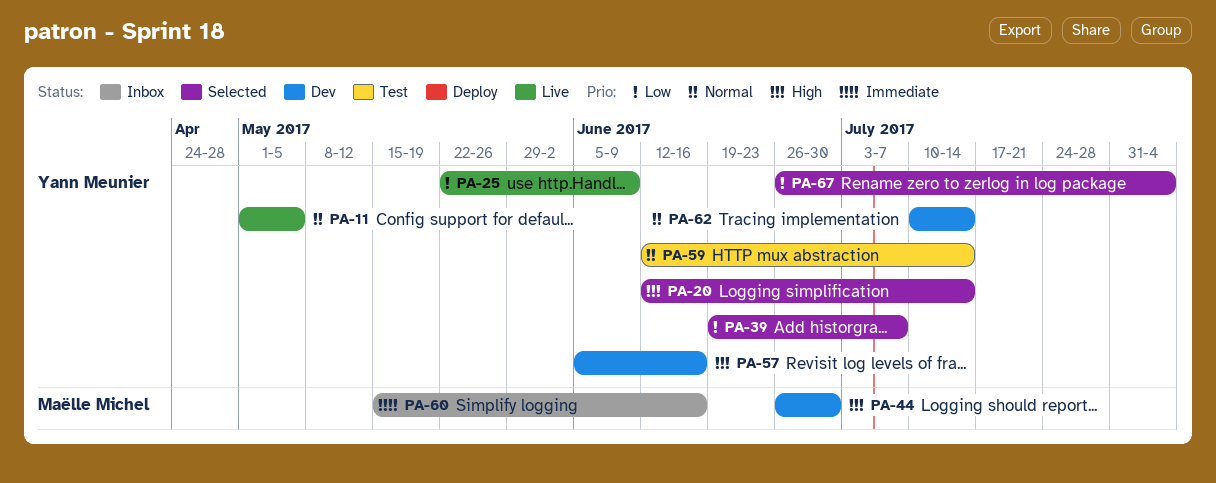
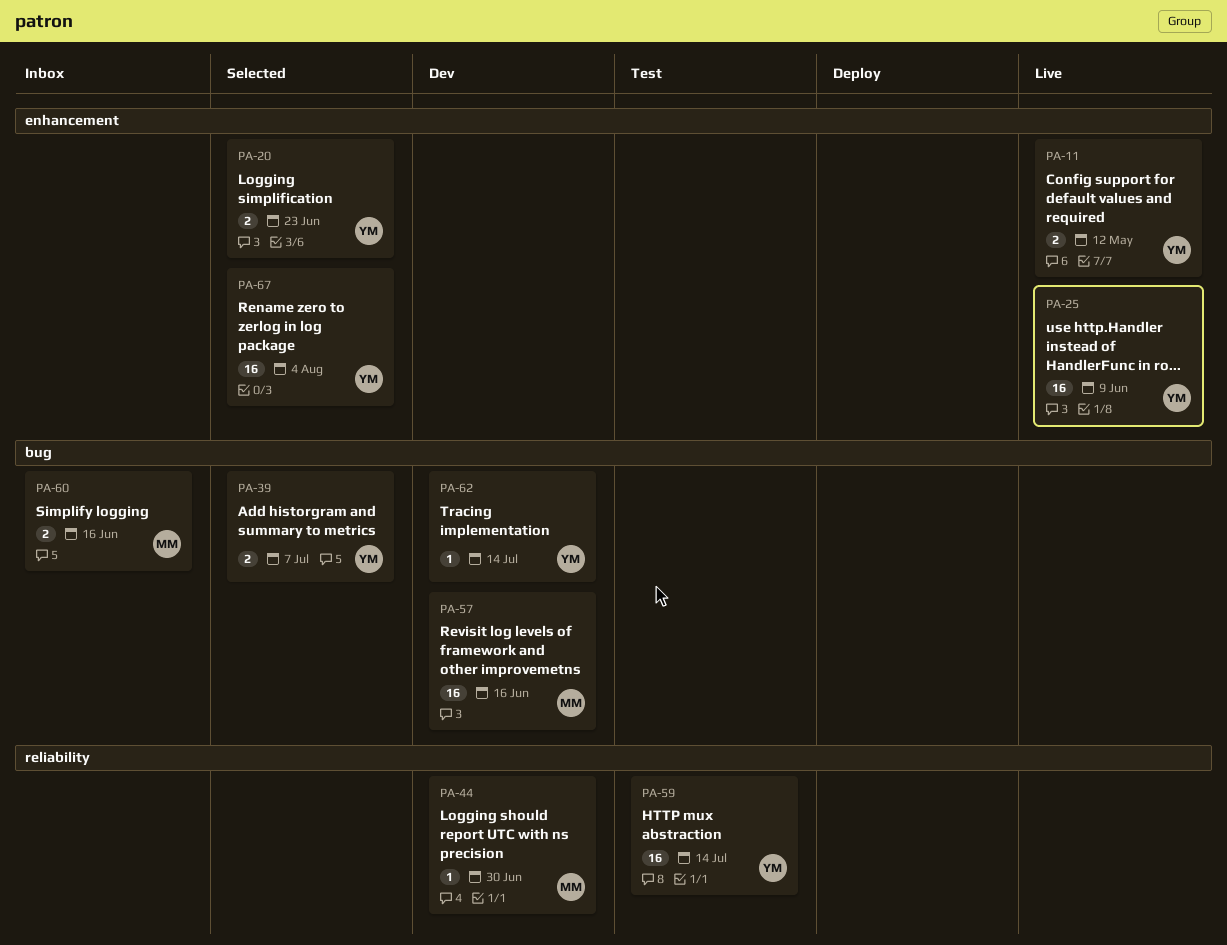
PA-11, due: May 5 -> May 12
PA-20, due: Jul 14 -> Jun 23
PA-57, owner: Yann Meunier -> Maëlle Michel

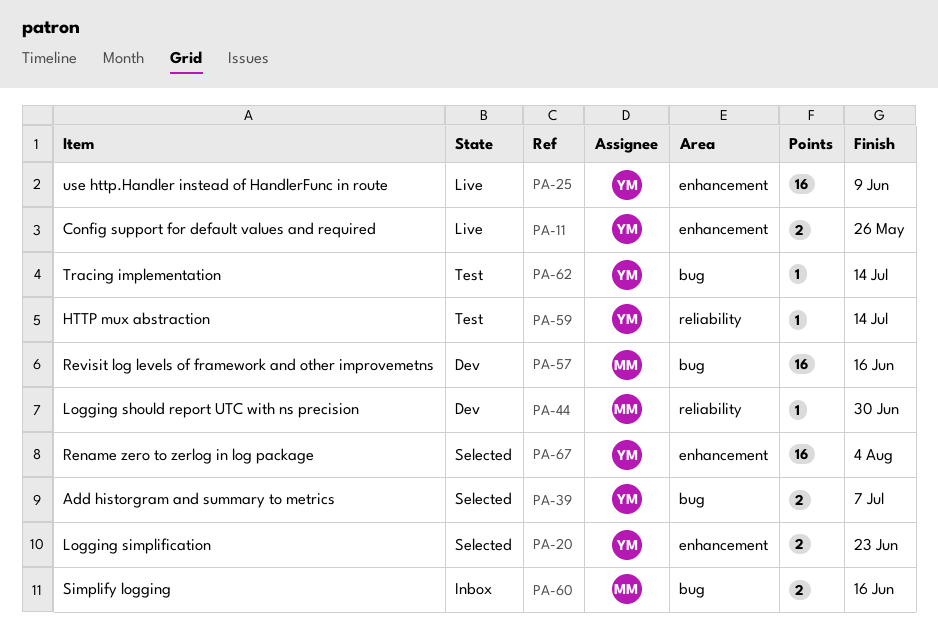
PA-11, due: May 12 -> May 26
PA-59, estimate: 16 -> 1
PA-62, status: Dev -> Test

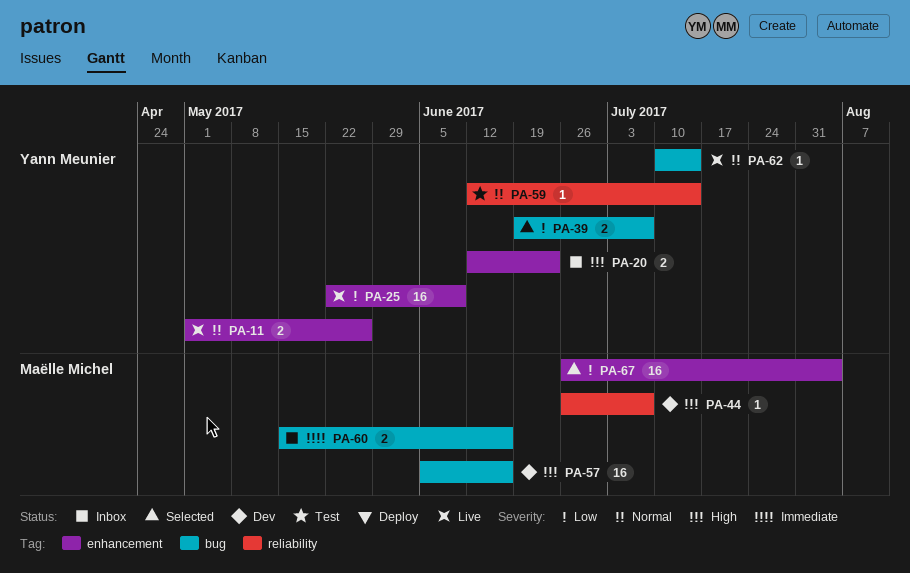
PA-20, status: Selected -> Inbox
PA-44, due: Jun 30 -> Jul 7
PA-62, status: Test -> Live
PA-67, owner: Yann Meunier -> Maëlle Michel

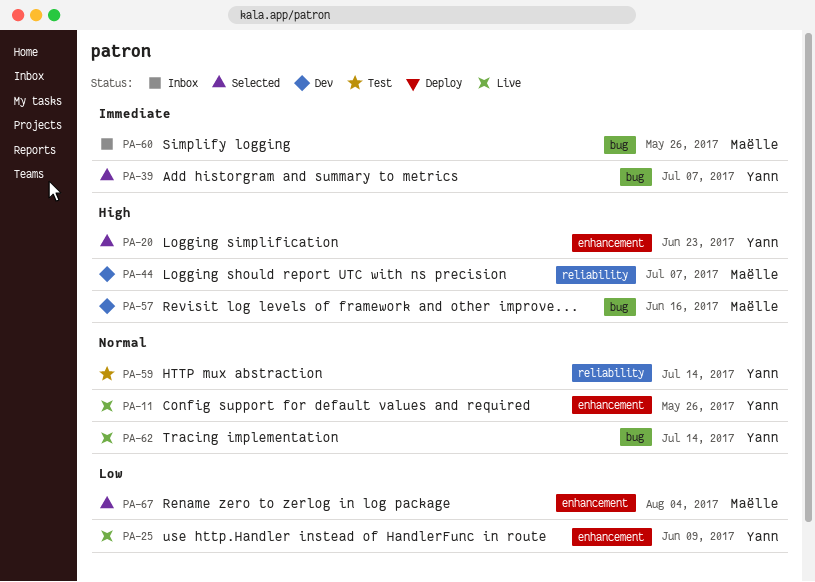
PA-20, status: Inbox -> Selected
PA-39, priority: Low -> Immediate
PA-60, due: Jun 16 -> May 26

